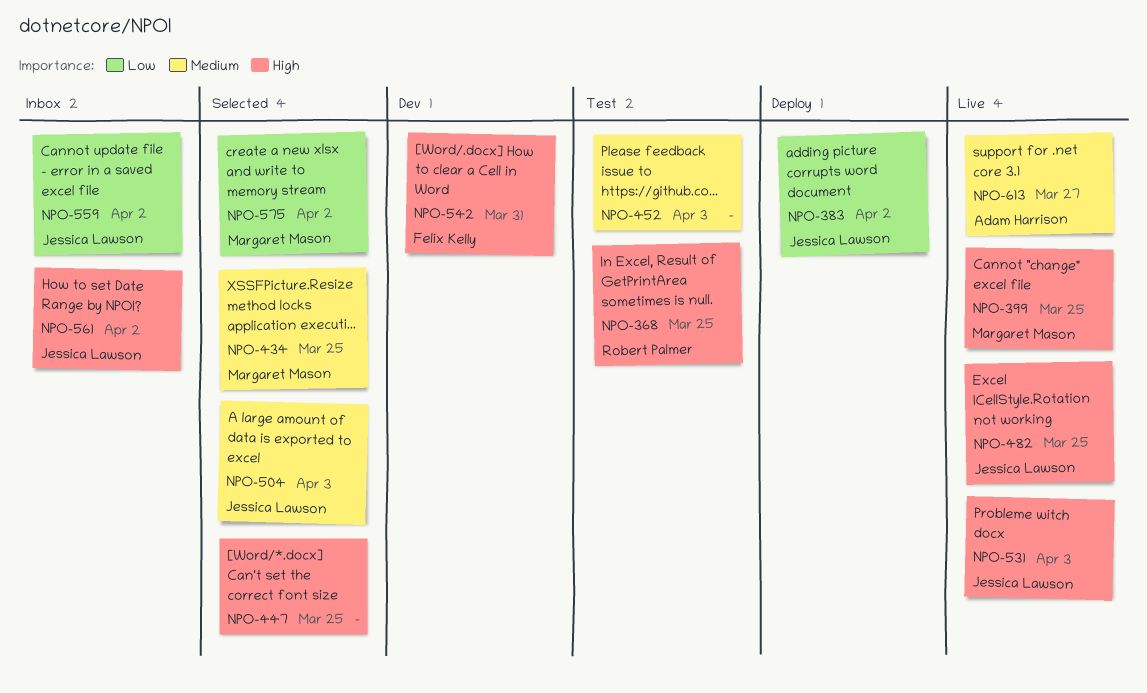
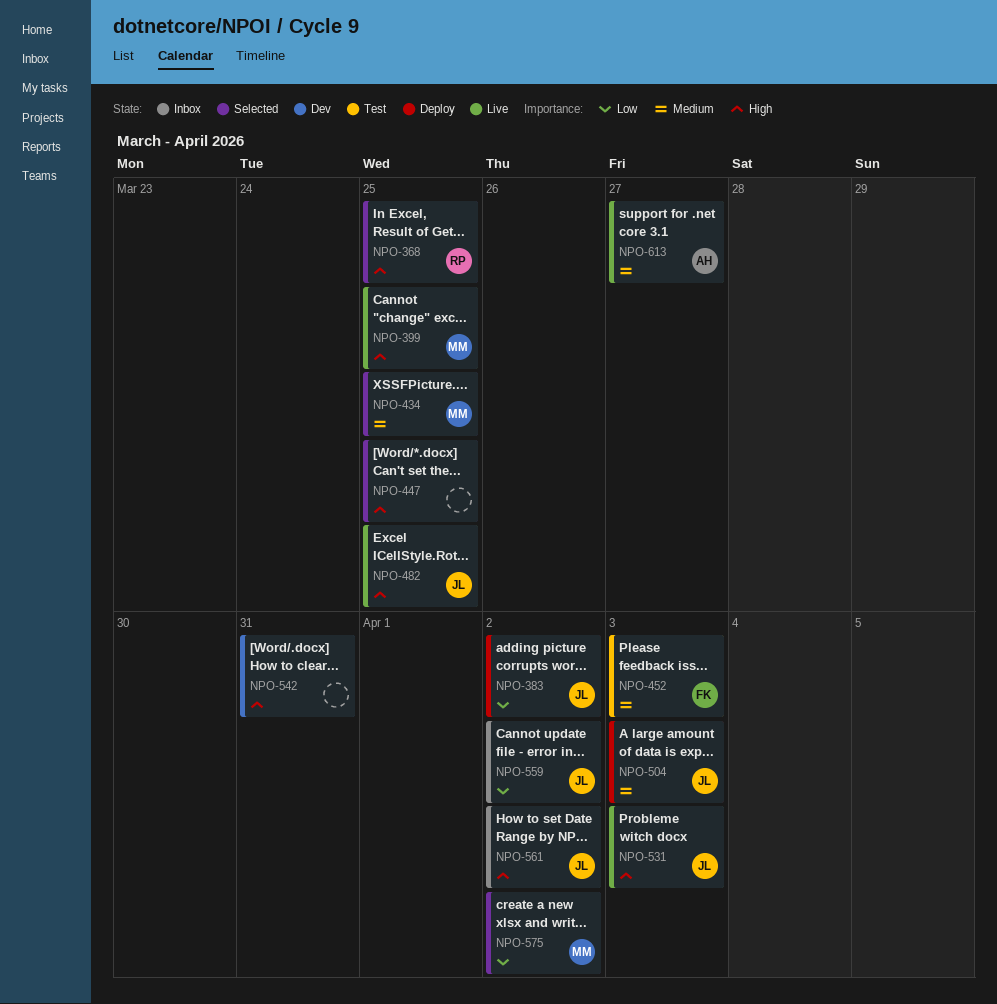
NPO-368, status: Test -> Selected
NPO-452, owner: none -> Felix Kelly
NPO-504, status: Selected -> Deploy
NPO-542, owner: Felix Kelly -> none

